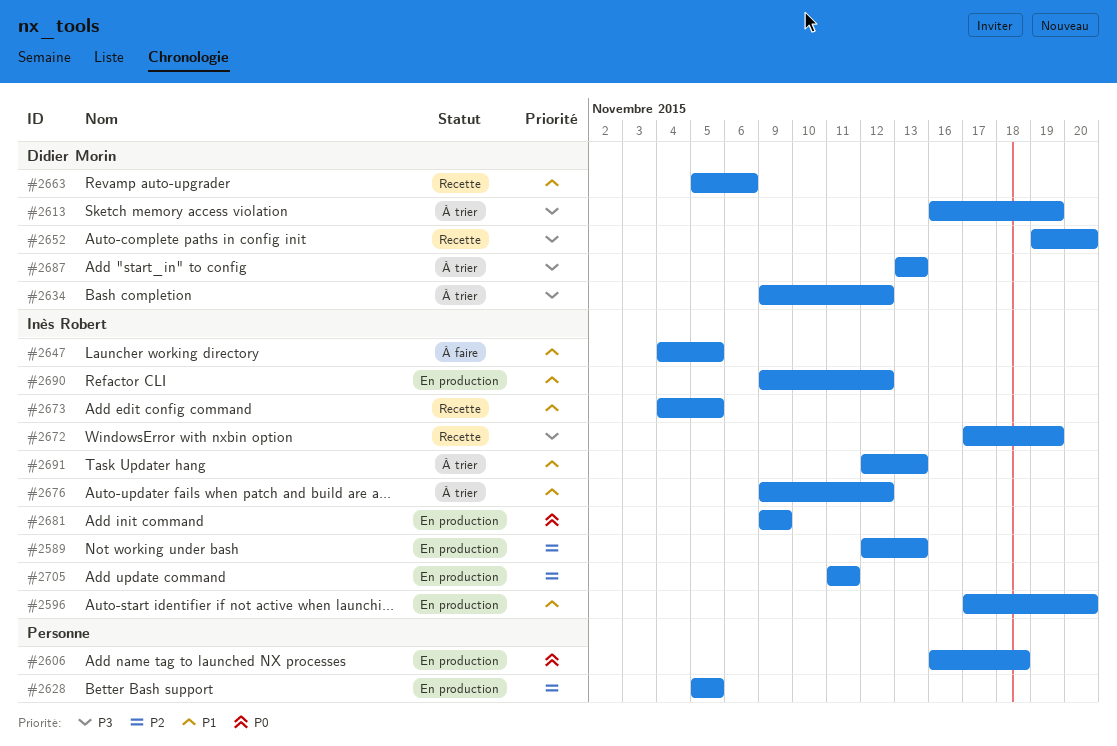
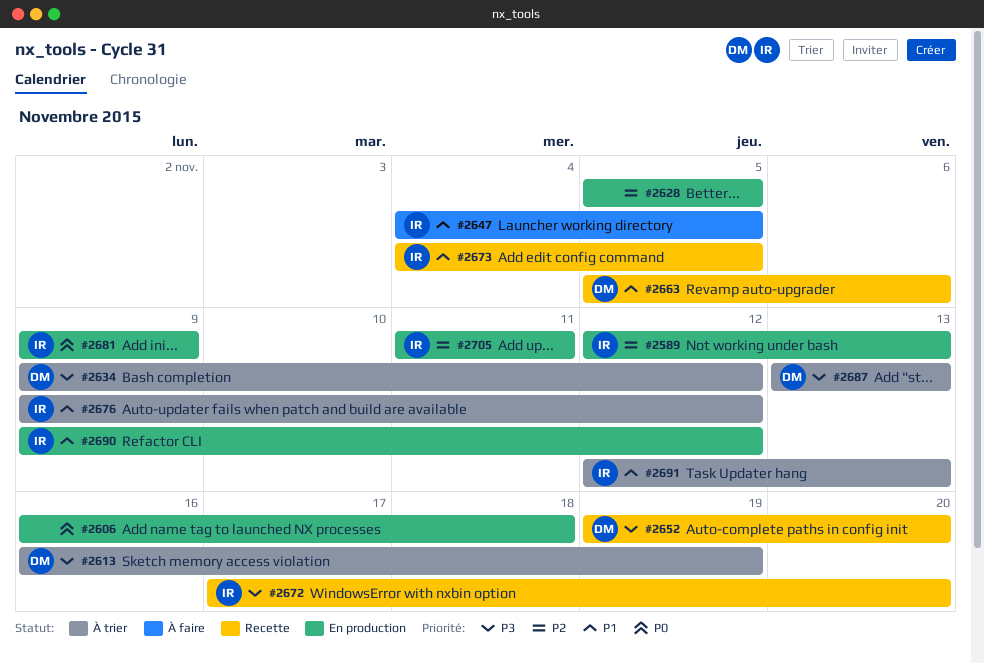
#2596: present -> none
#2672, due: Nov 19 -> Nov 20

